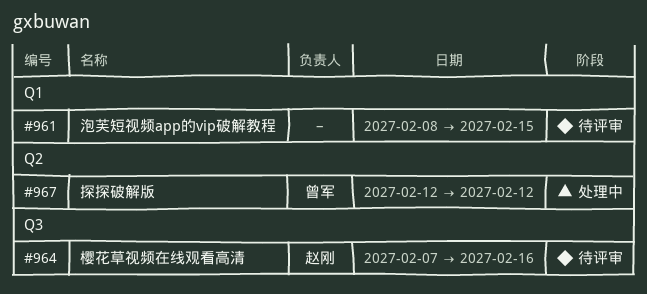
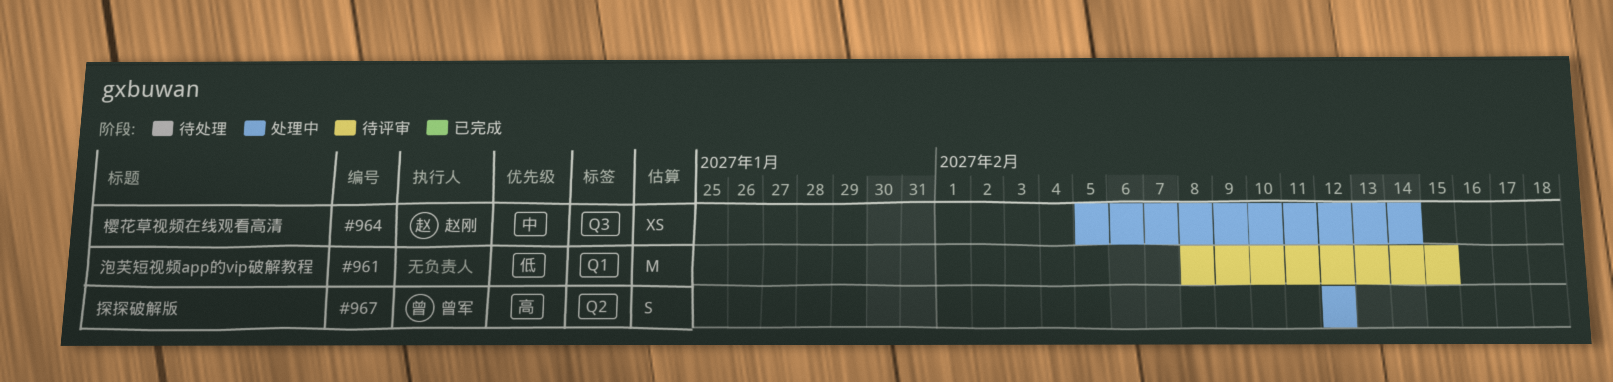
#964, status: 待评审 -> 处理中
#964, start: Feb 7 -> Feb 5
#964, due: Feb 16 -> Feb 14

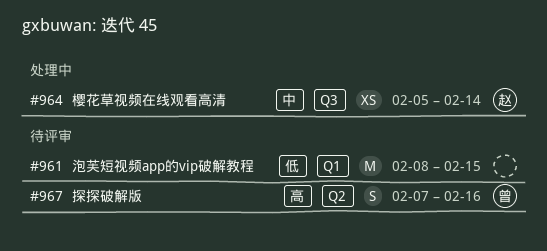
#967, status: 处理中 -> 待评审
#967, start: Feb 12 -> Feb 7
#967, due: Feb 12 -> Feb 16

